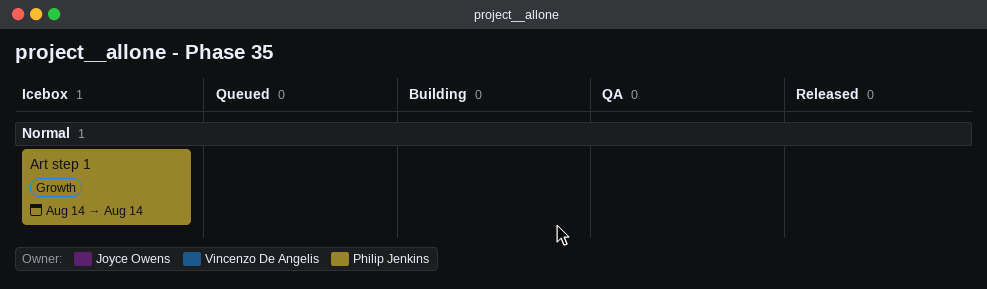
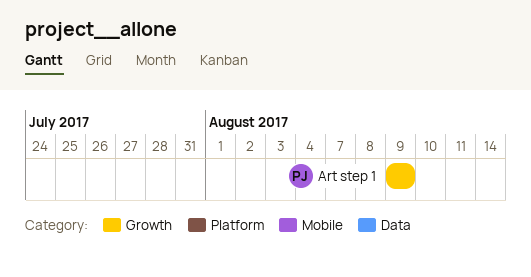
Art step 1, start: Aug 14 -> Aug 9
Art step 1, due: Aug 14 -> Aug 9

